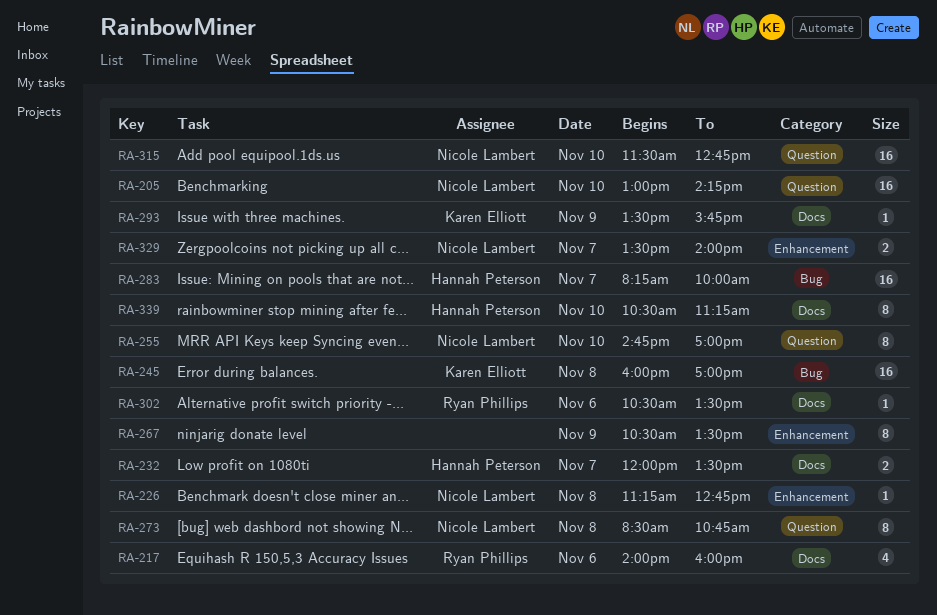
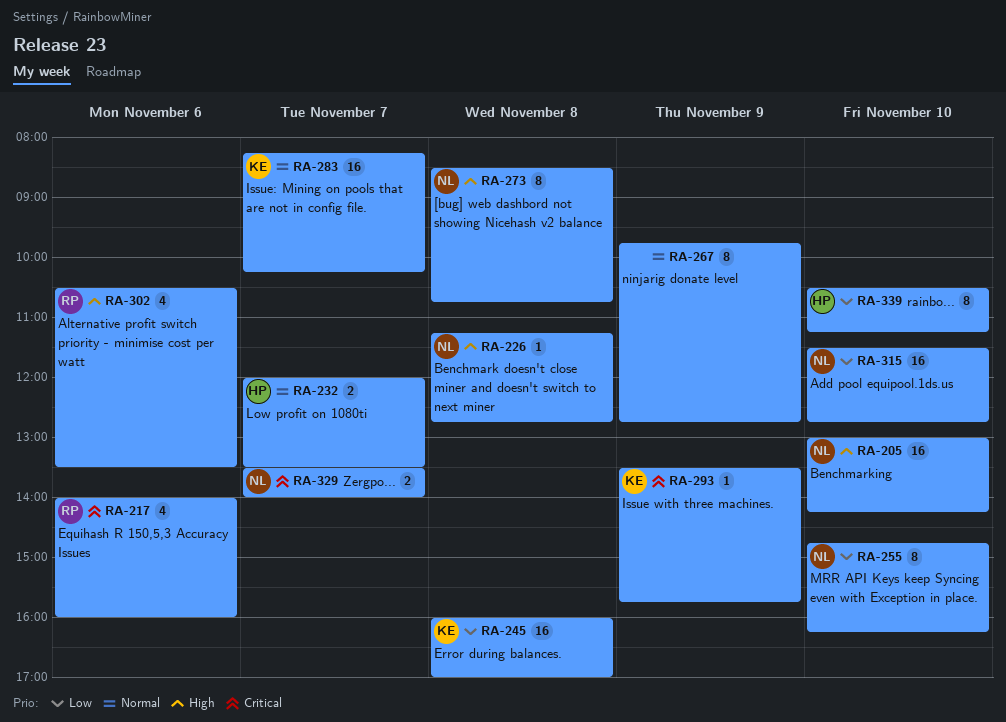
RA-255, ends: 17:00 -> 16:15
RA-267, begins: 10:30 -> 09:45
RA-267, ends: 13:30 -> 12:45
RA-283, owner: Hannah Peterson -> Karen Elliott
RA-283, ends: 10:00 -> 10:15
RA-302, estimate: 1 -> 4

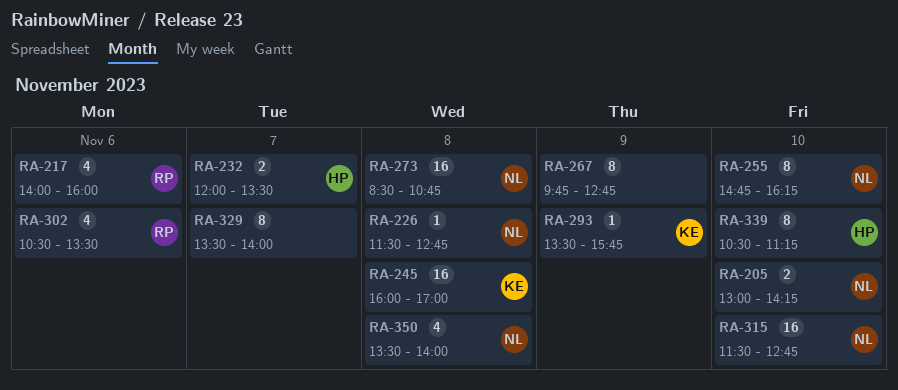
RA-205, estimate: 16 -> 2
RA-226, begins: 11:15 -> 11:30
RA-273, estimate: 8 -> 16
RA-283: present -> none
RA-329, owner: NL -> none
RA-329, estimate: 2 -> 8
RA-350: none -> present

